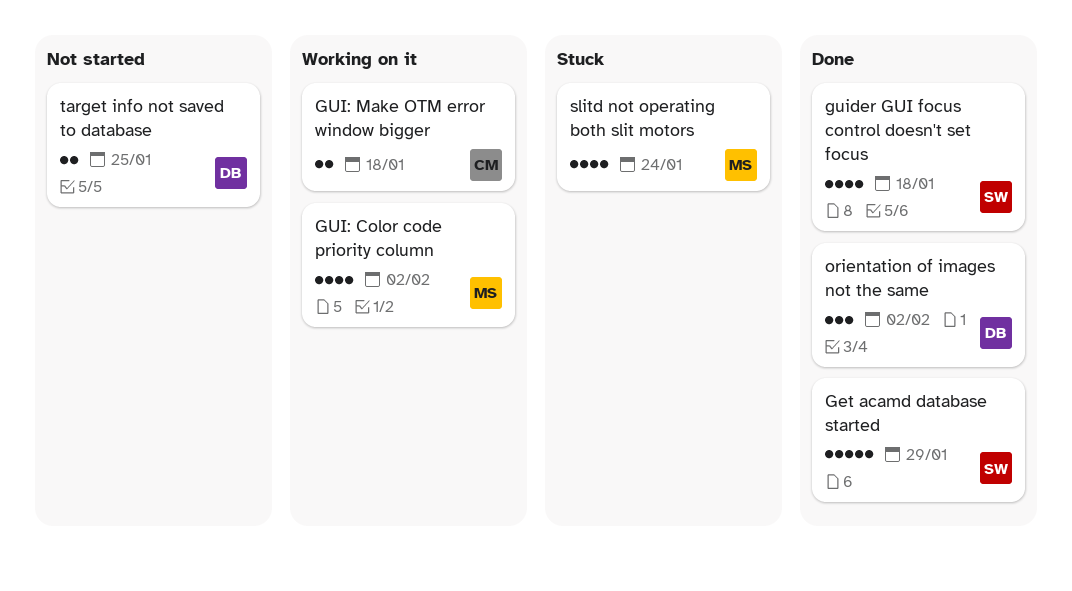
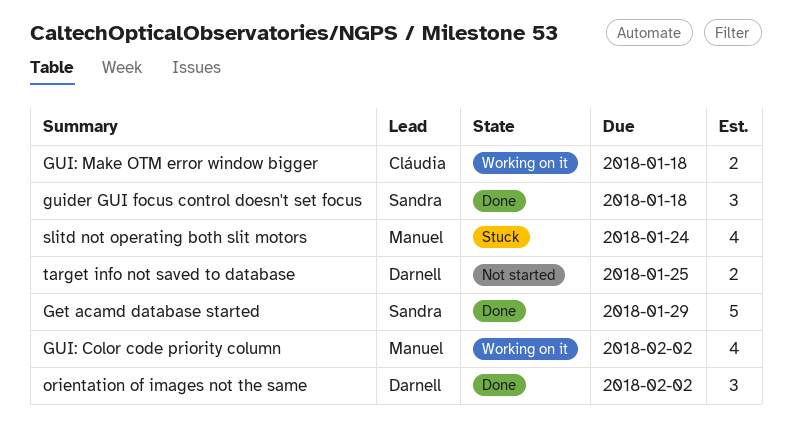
guider GUI focus control doesn't set focus, estimate: 4 -> 3

